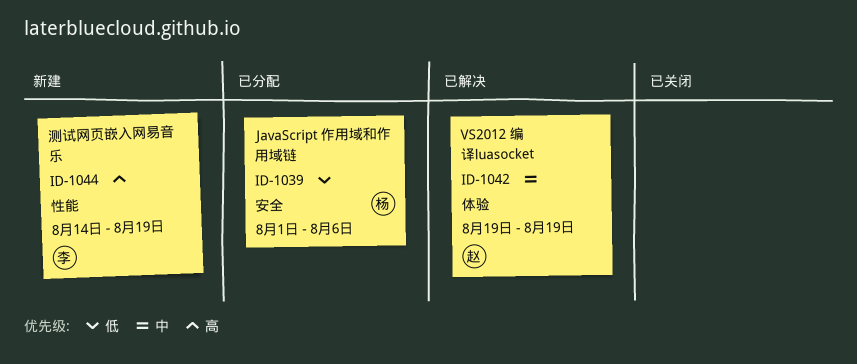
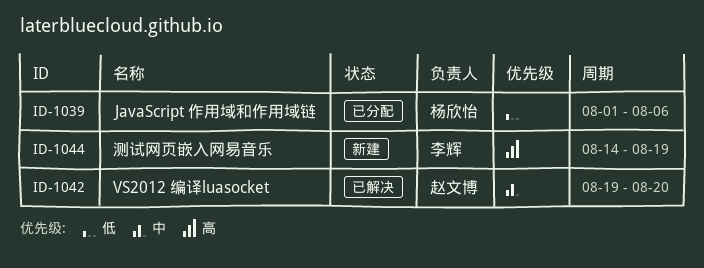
ID-1042, due: Aug 19 -> Aug 20

